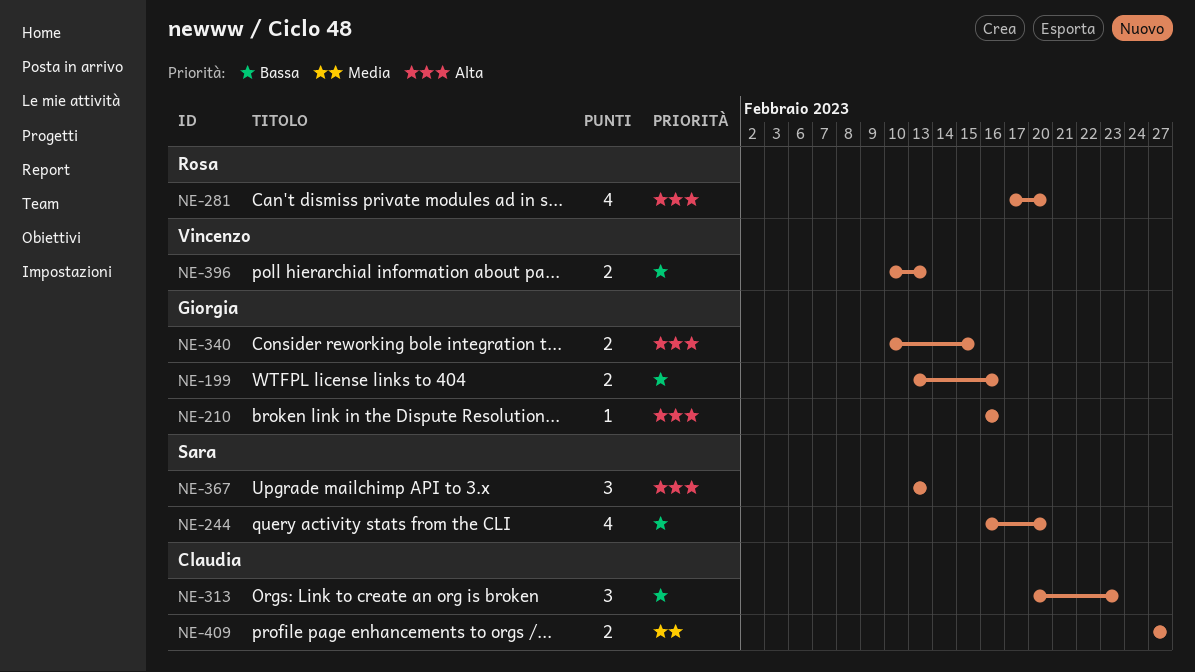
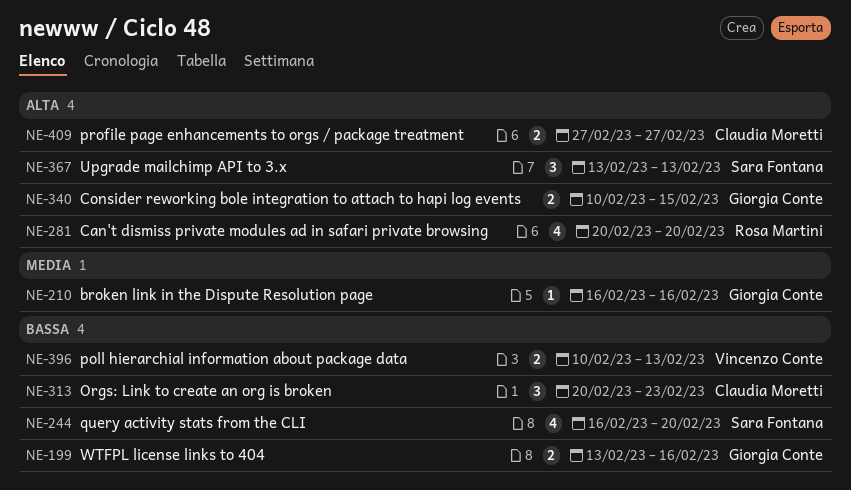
NE-210, priority: Alta -> Media
NE-281, start: Feb 17 -> Feb 20
NE-409, priority: Media -> Alta

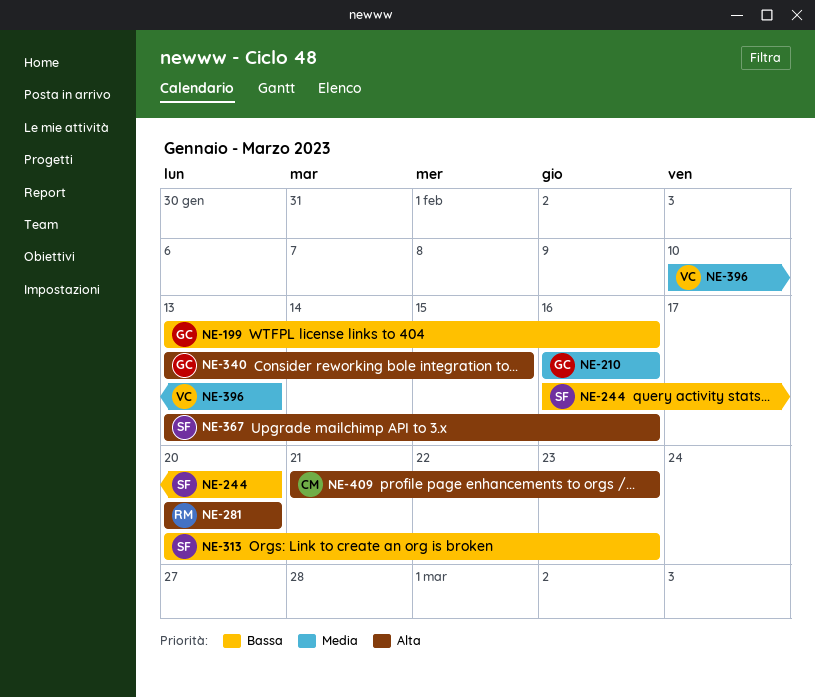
NE-313, owner: Claudia Moretti -> Sara Fontana
NE-340, start: Feb 10 -> Feb 13
NE-367, due: Feb 13 -> Feb 16
NE-396, priority: Bassa -> Media
NE-409, start: Feb 27 -> Feb 21
NE-409, due: Feb 27 -> Feb 23

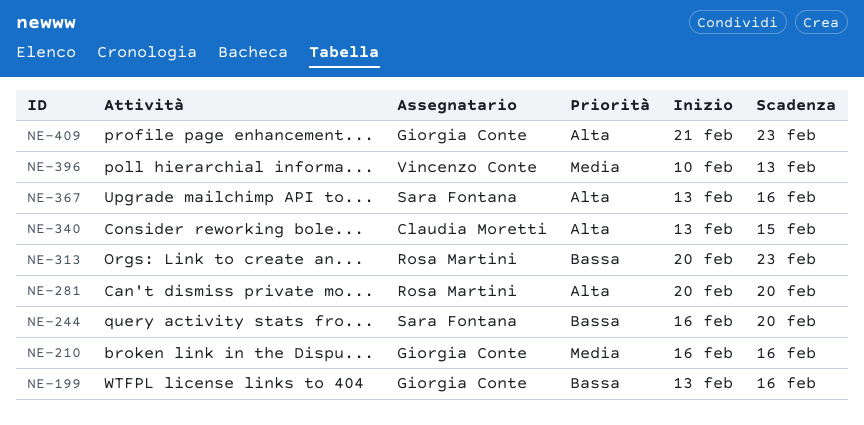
NE-313, owner: Sara Fontana -> Rosa Martini
NE-340, owner: Giorgia Conte -> Claudia Moretti
NE-409, owner: Claudia Moretti -> Giorgia Conte

